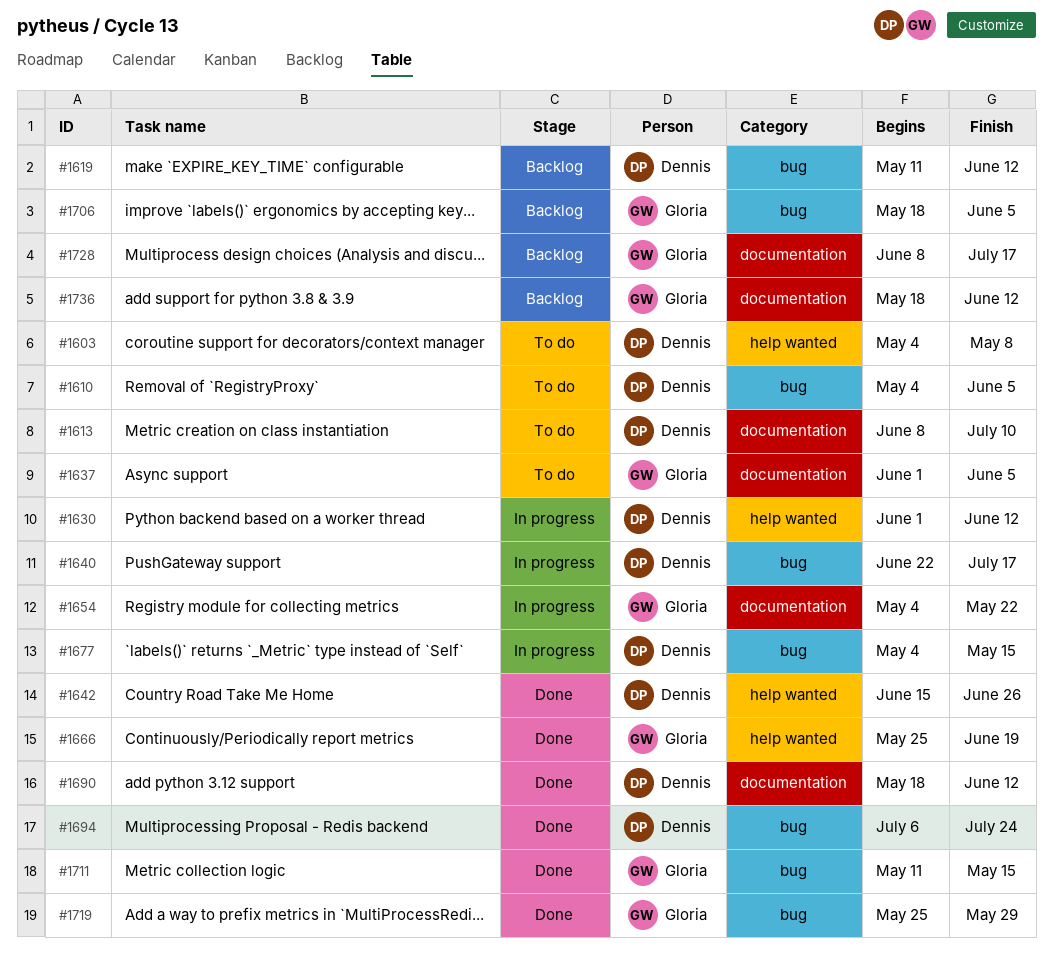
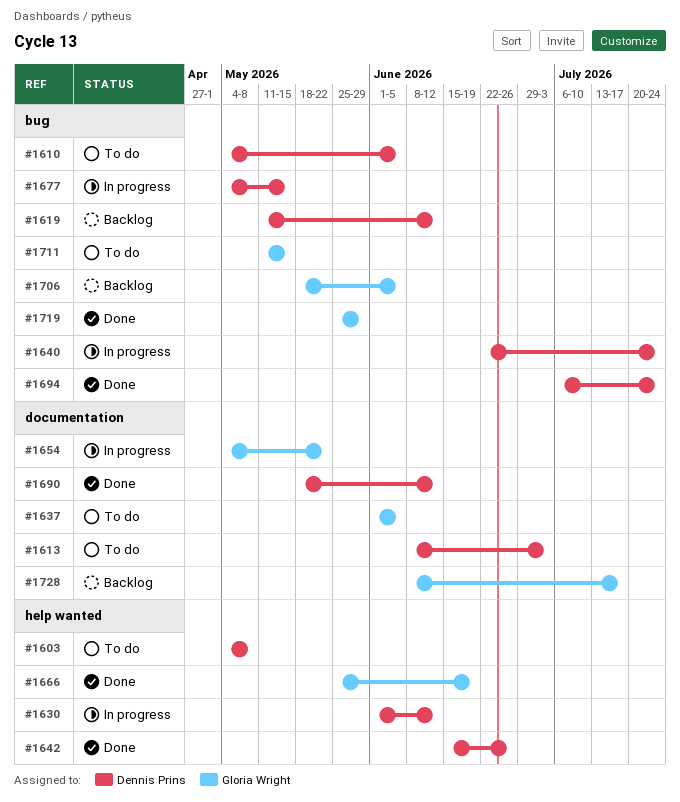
#1613, due: Jul 10 -> Jul 3
#1640, due: Jul 17 -> Jul 24
#1711, status: Done -> To do
#1736: present -> none

